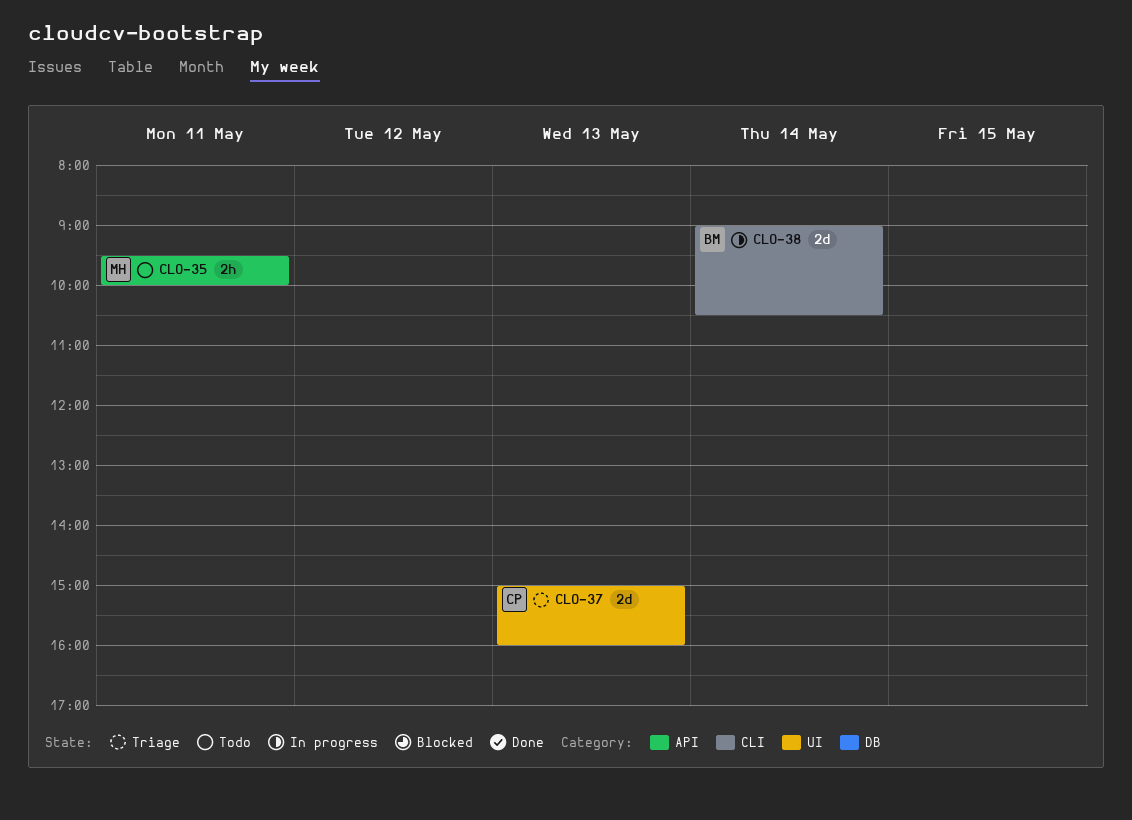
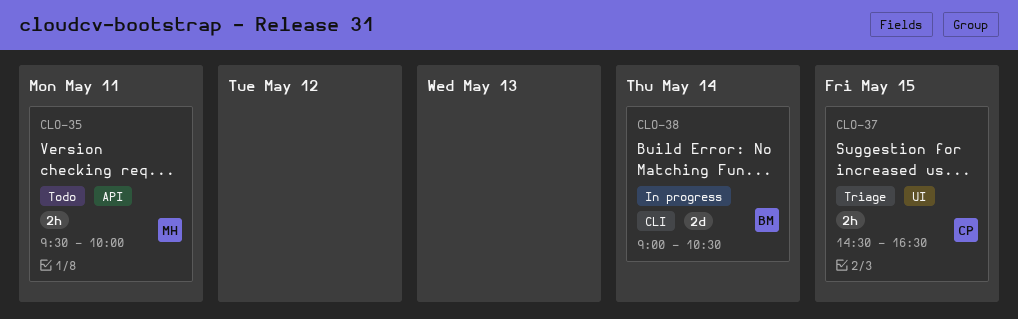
CLO-37, estimate: 2d -> 2h
CLO-37, day: May 13 -> May 15
CLO-37, begins: 15:00 -> 14:30
CLO-37, ends: 16:00 -> 16:30

